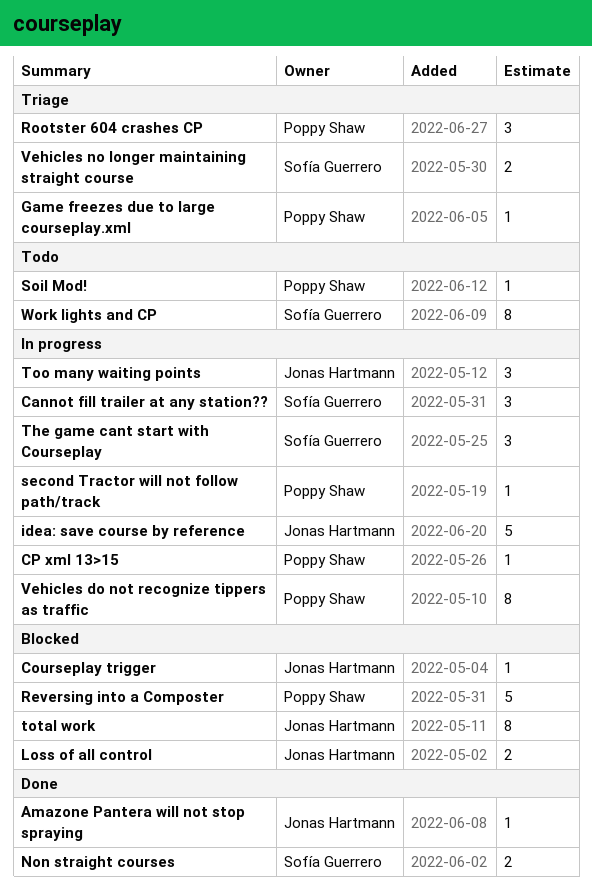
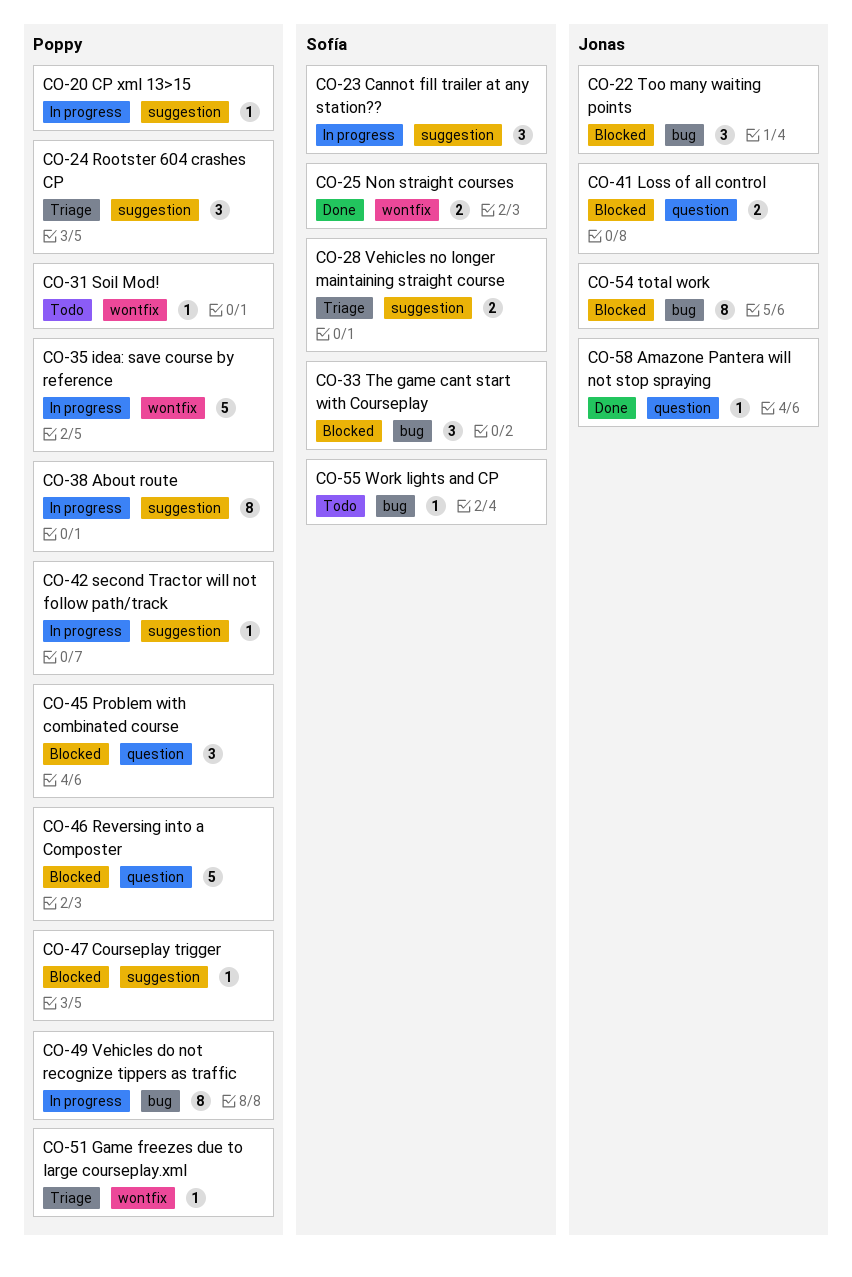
About route: none -> present
Courseplay trigger, owner: Jonas Hartmann -> Poppy Shaw
idea: save course by reference, owner: Jonas Hartmann -> Poppy Shaw
Problem with combinated course: none -> present
The game cant start with Courseplay, status: In progress -> Blocked
Too many waiting points, status: In progress -> Blocked
Work lights and CP, estimate: 8 -> 1

